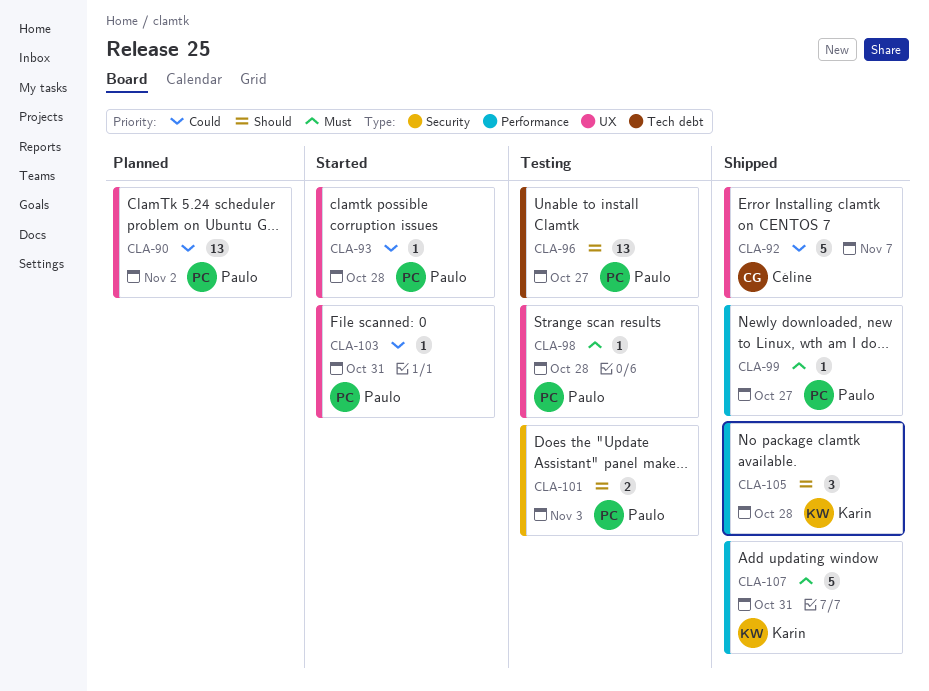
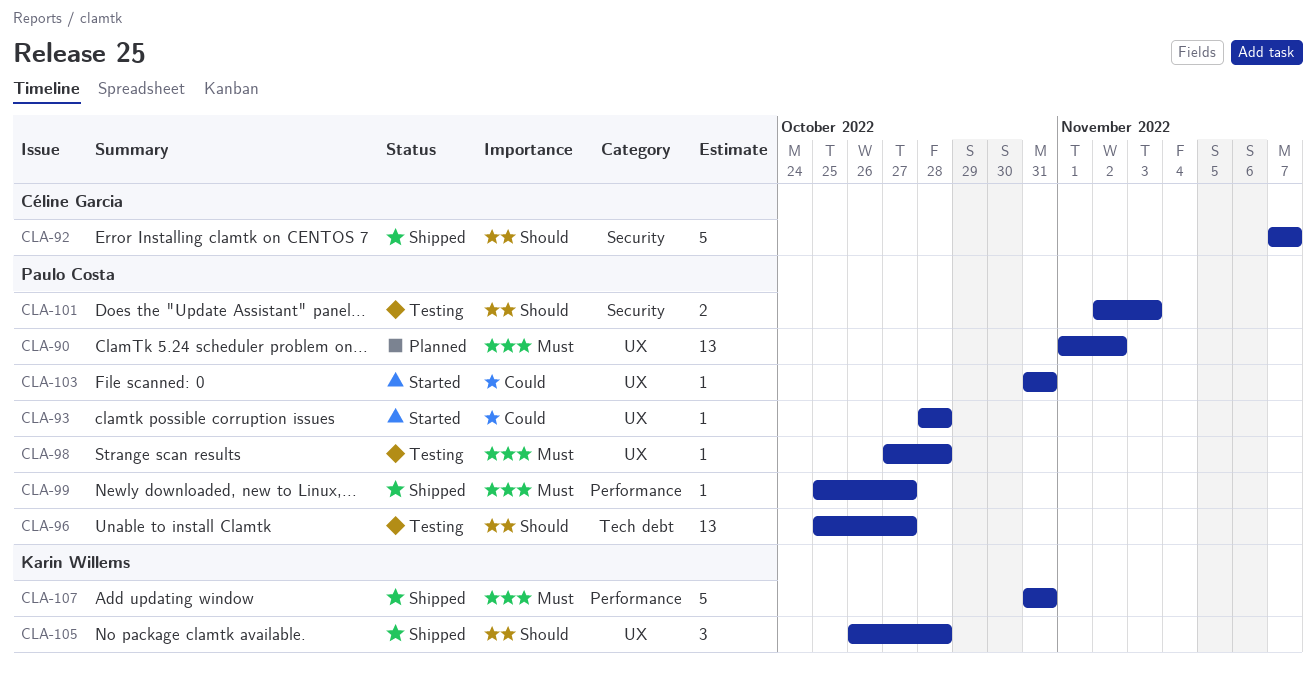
CLA-90, priority: Could -> Must
CLA-92, priority: Could -> Should
CLA-92, label: UX -> Security
CLA-105, label: Performance -> UX

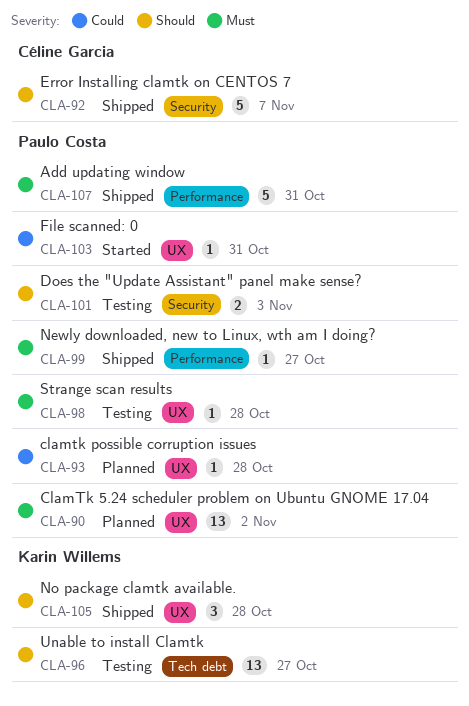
CLA-93, status: Started -> Planned
CLA-96, owner: Paulo Costa -> Karin Willems
CLA-107, owner: Karin Willems -> Paulo Costa

